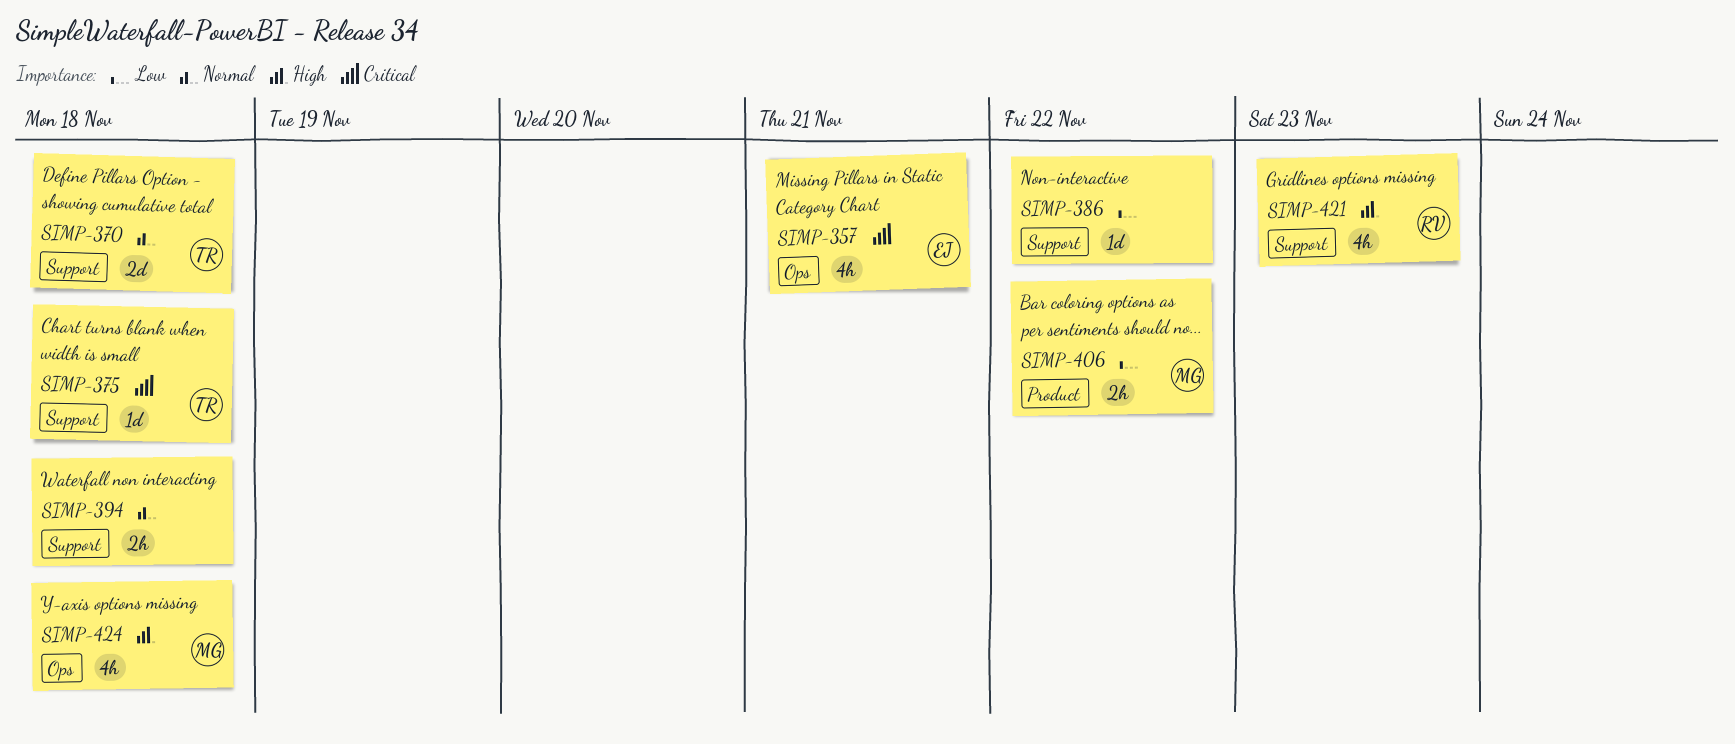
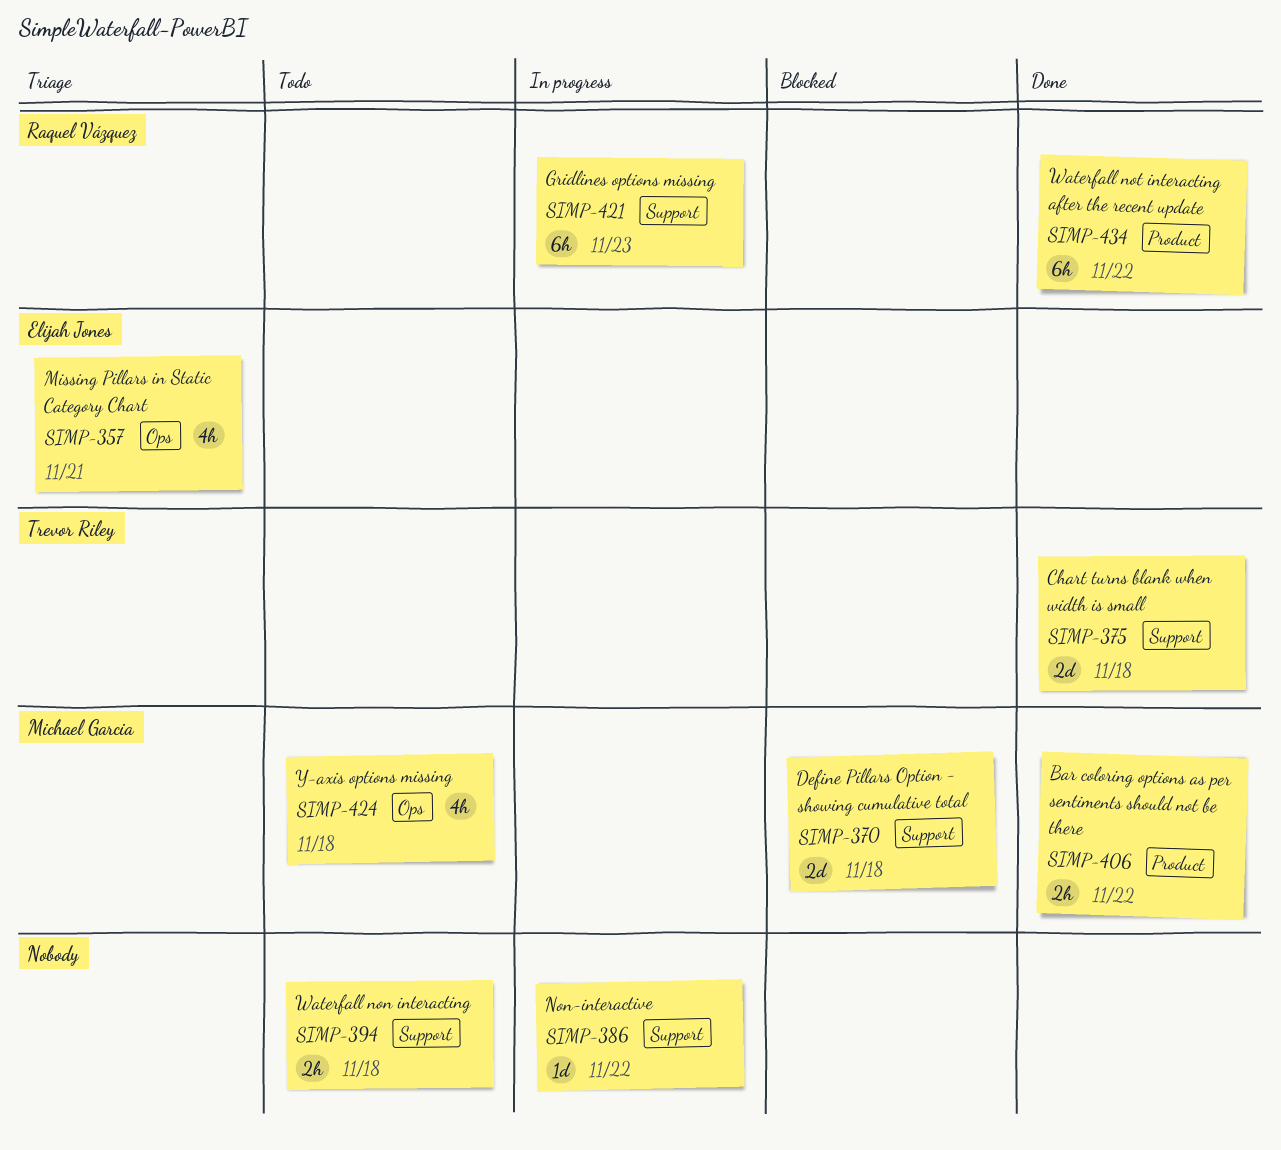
SIMP-370, owner: Trevor Riley -> Michael Garcia
SIMP-375, estimate: 1d -> 2d
SIMP-421, estimate: 4h -> 6h
SIMP-434: none -> present

